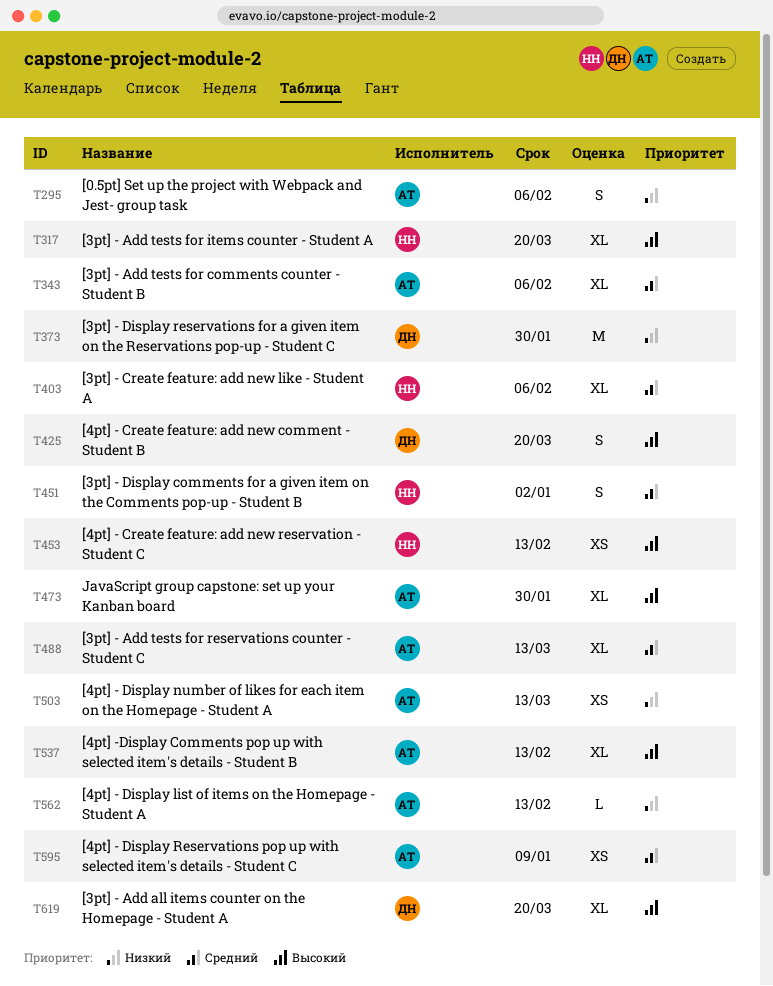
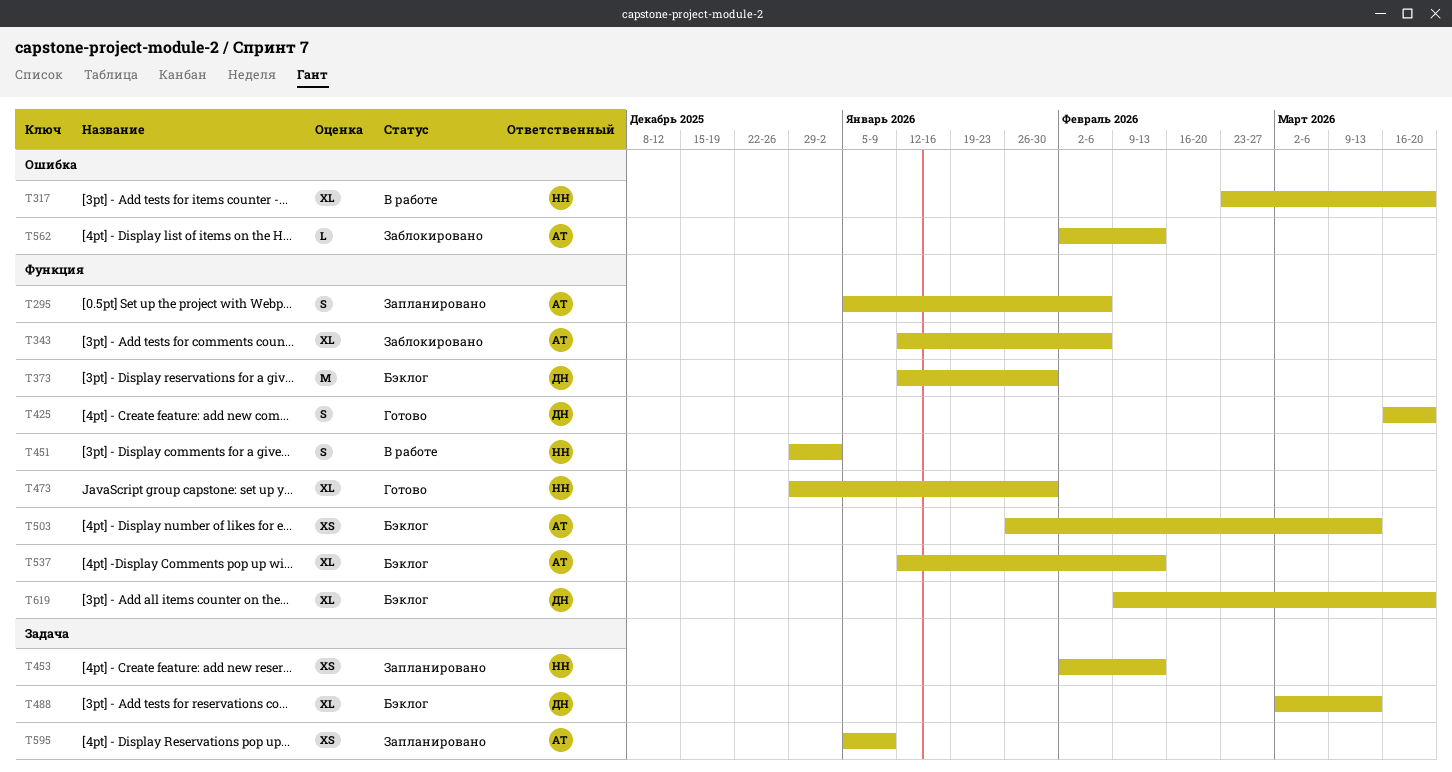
T403: present -> none
T473, owner: АТ -> НН
T488, owner: АТ -> ДН

